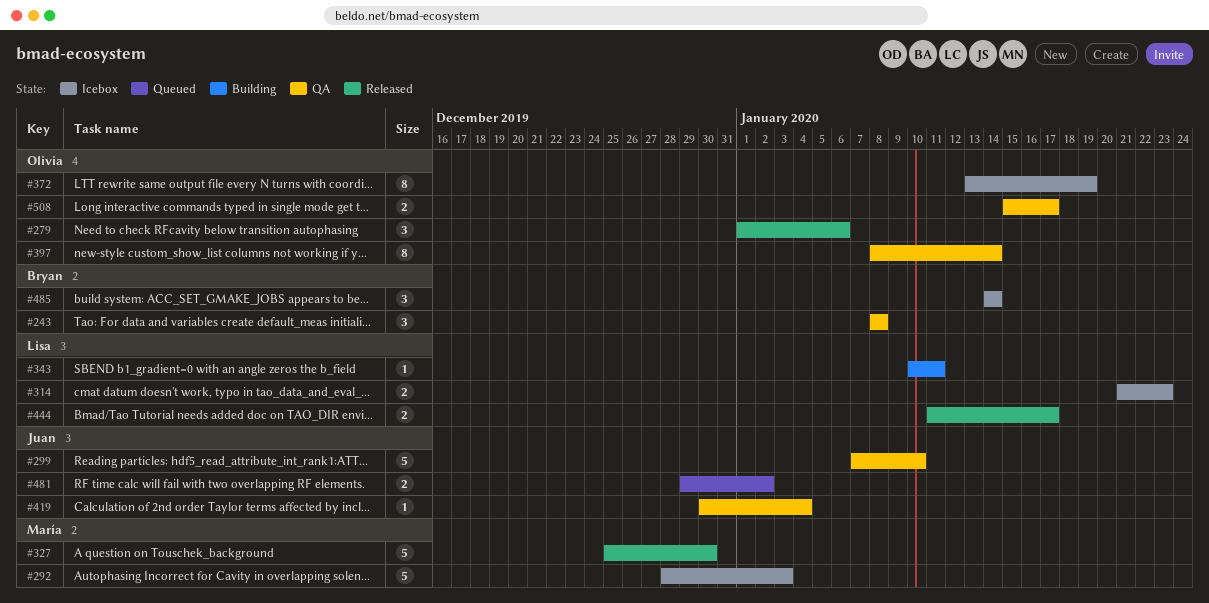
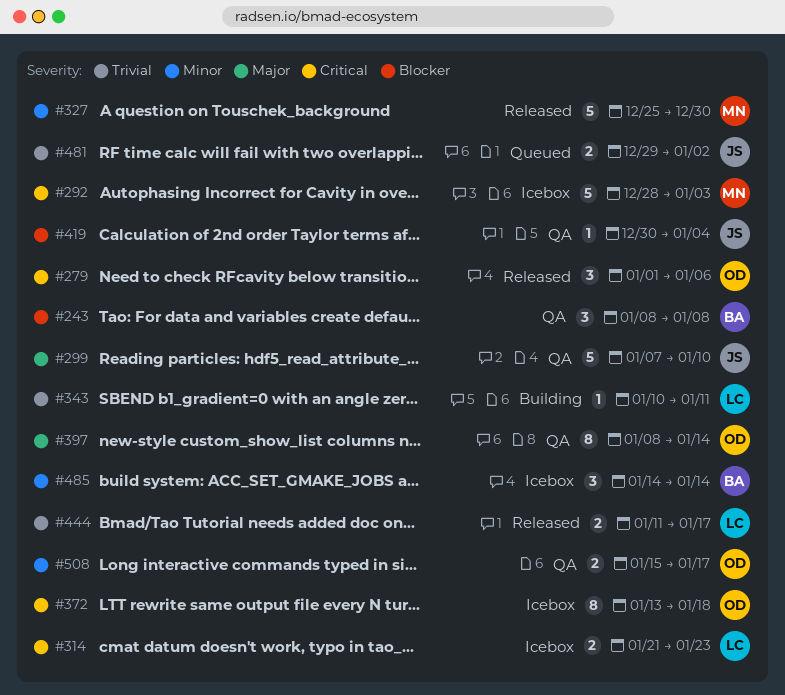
#372, due: Jan 19 -> Jan 18

